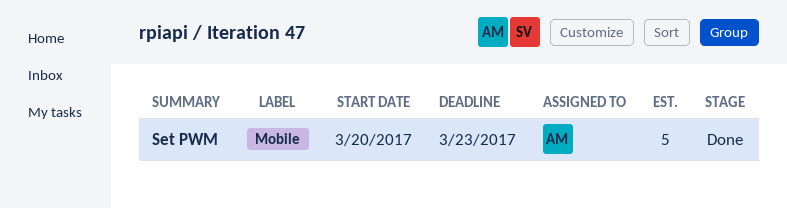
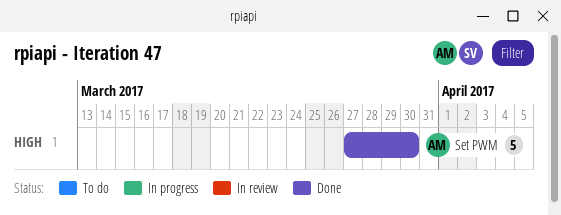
Set PWM, start: Mar 20 -> Mar 27
Set PWM, due: Mar 23 -> Mar 30

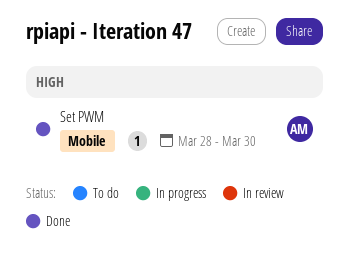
Set PWM, estimate: 5 -> 1
Set PWM, start: Mar 27 -> Mar 28

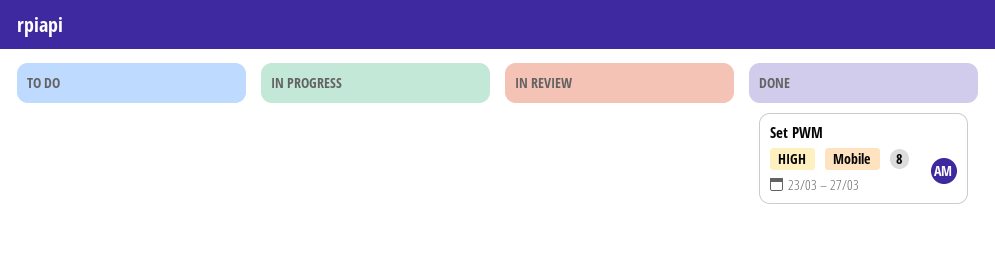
Set PWM, estimate: 1 -> 8
Set PWM, start: Mar 28 -> Mar 23
Set PWM, due: Mar 30 -> Mar 27

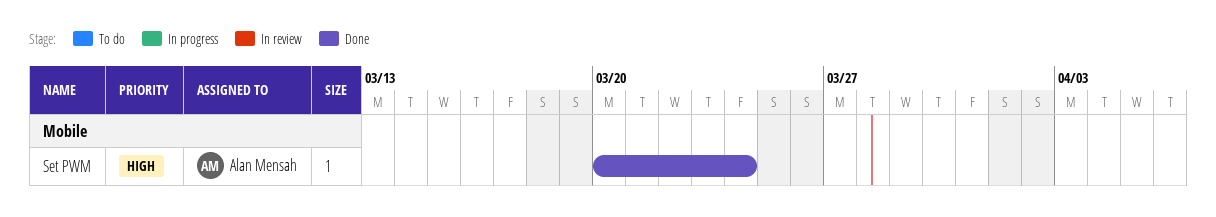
Set PWM, estimate: 8 -> 1
Set PWM, start: Mar 23 -> Mar 20
Set PWM, due: Mar 27 -> Mar 24

